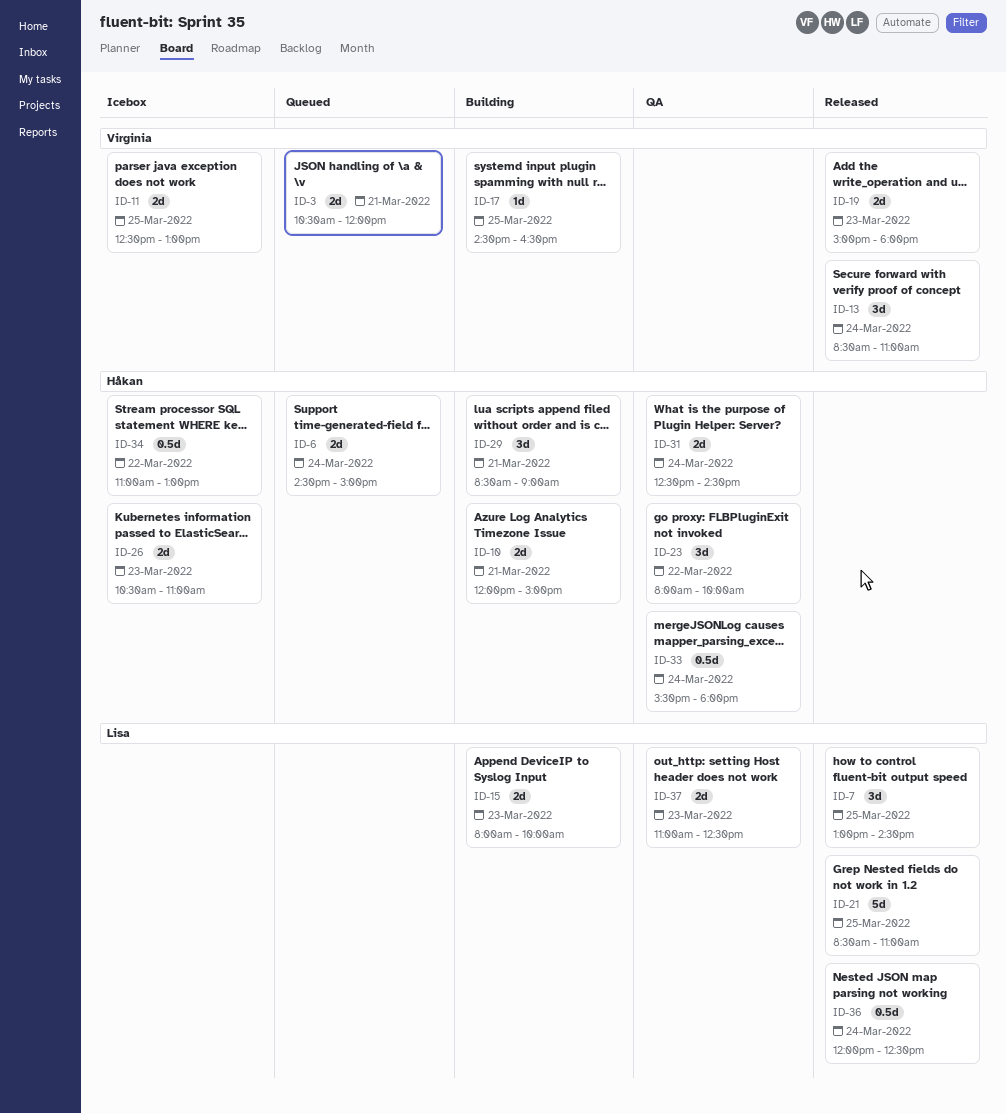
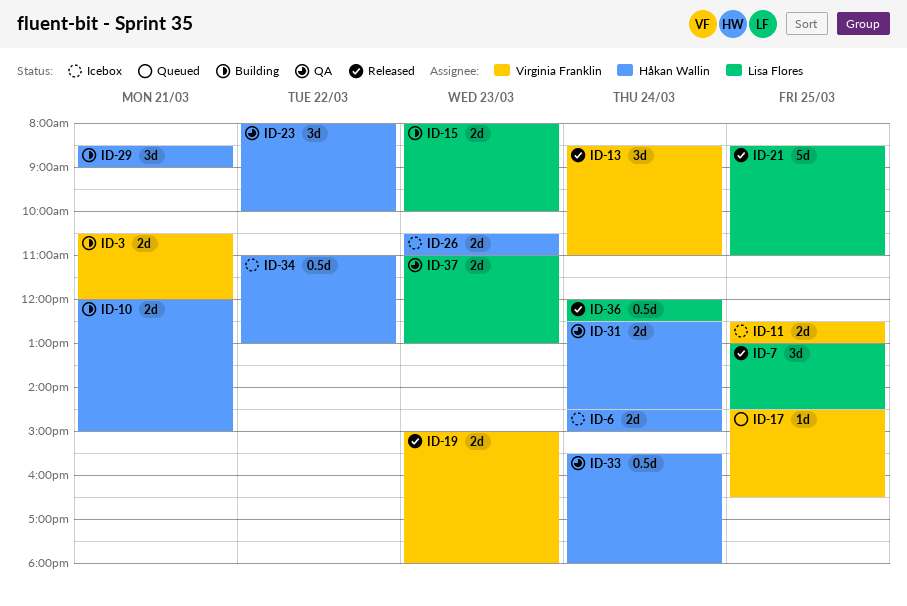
ID-3, status: Queued -> Building
ID-6, status: Queued -> Icebox
ID-17, status: Building -> Queued
ID-37, ends: 12:30 -> 13:00

